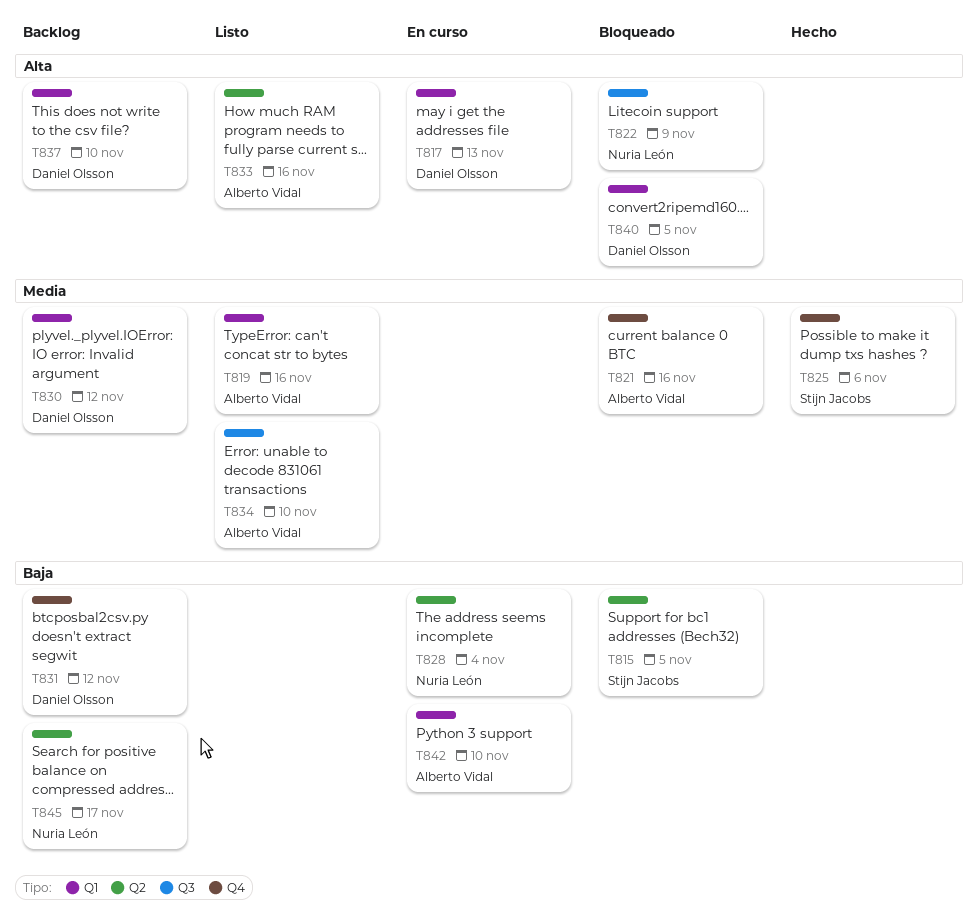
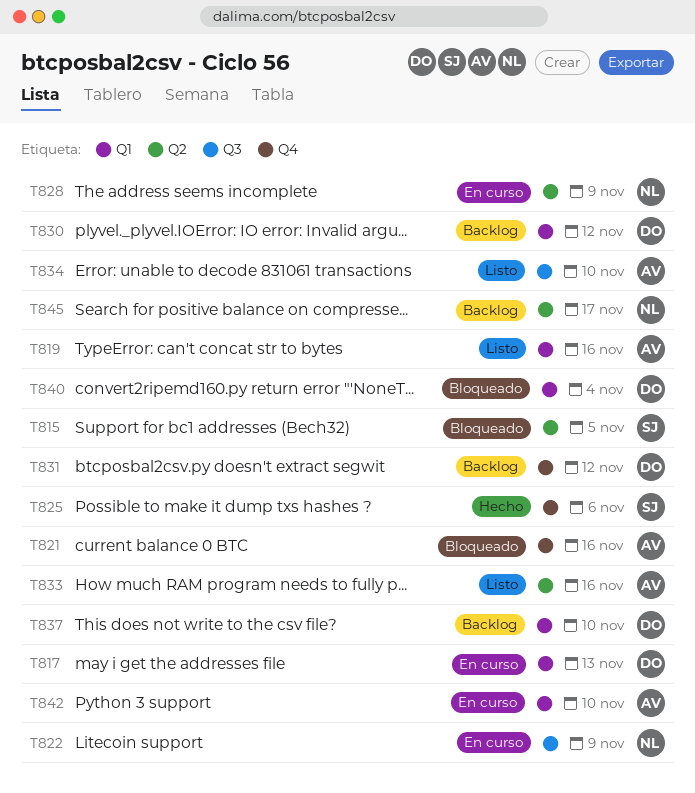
T822, status: Bloqueado -> En curso
T828, due: Nov 4 -> Nov 9
T840, due: Nov 5 -> Nov 4

